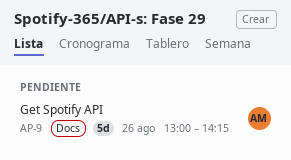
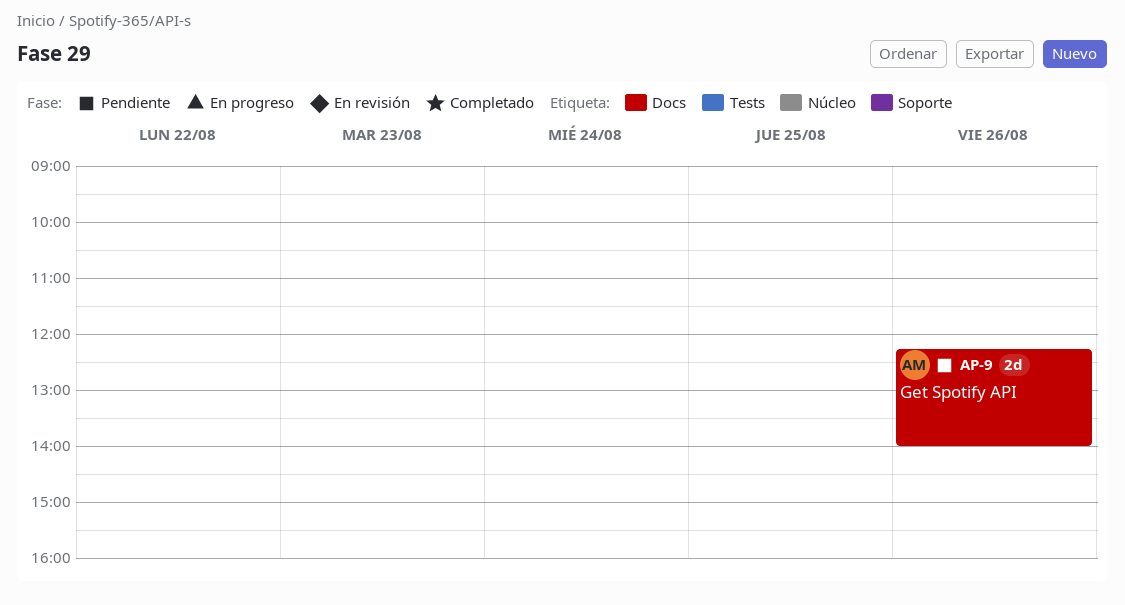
AP-9, estimate: 5d -> 2d
AP-9, begins: 13:00 -> 12:15
AP-9, ends: 14:15 -> 14:00

